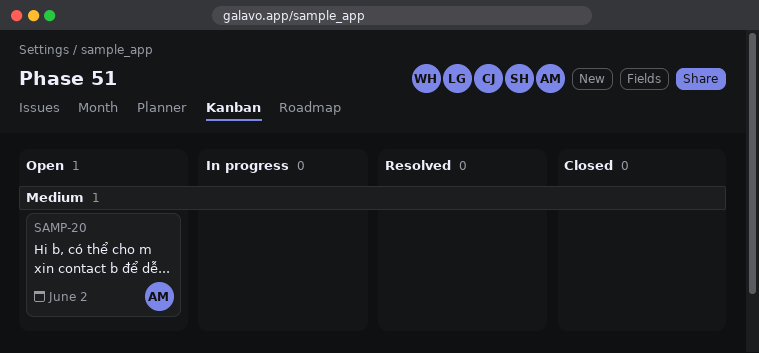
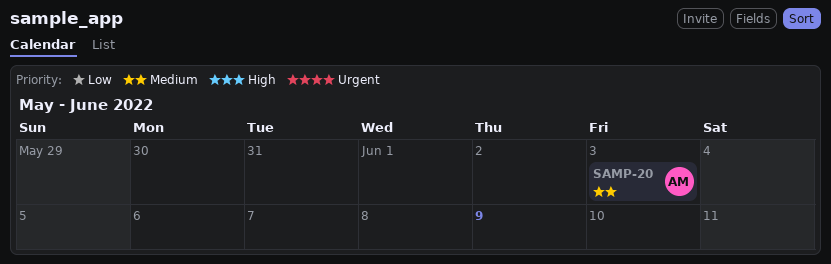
SAMP-20, due: Jun 2 -> Jun 3

